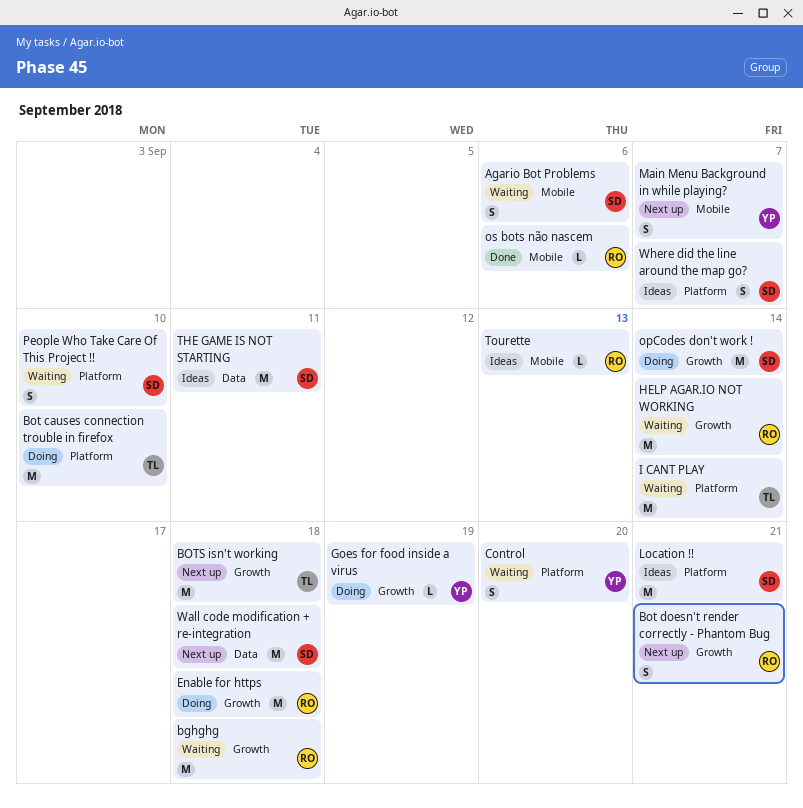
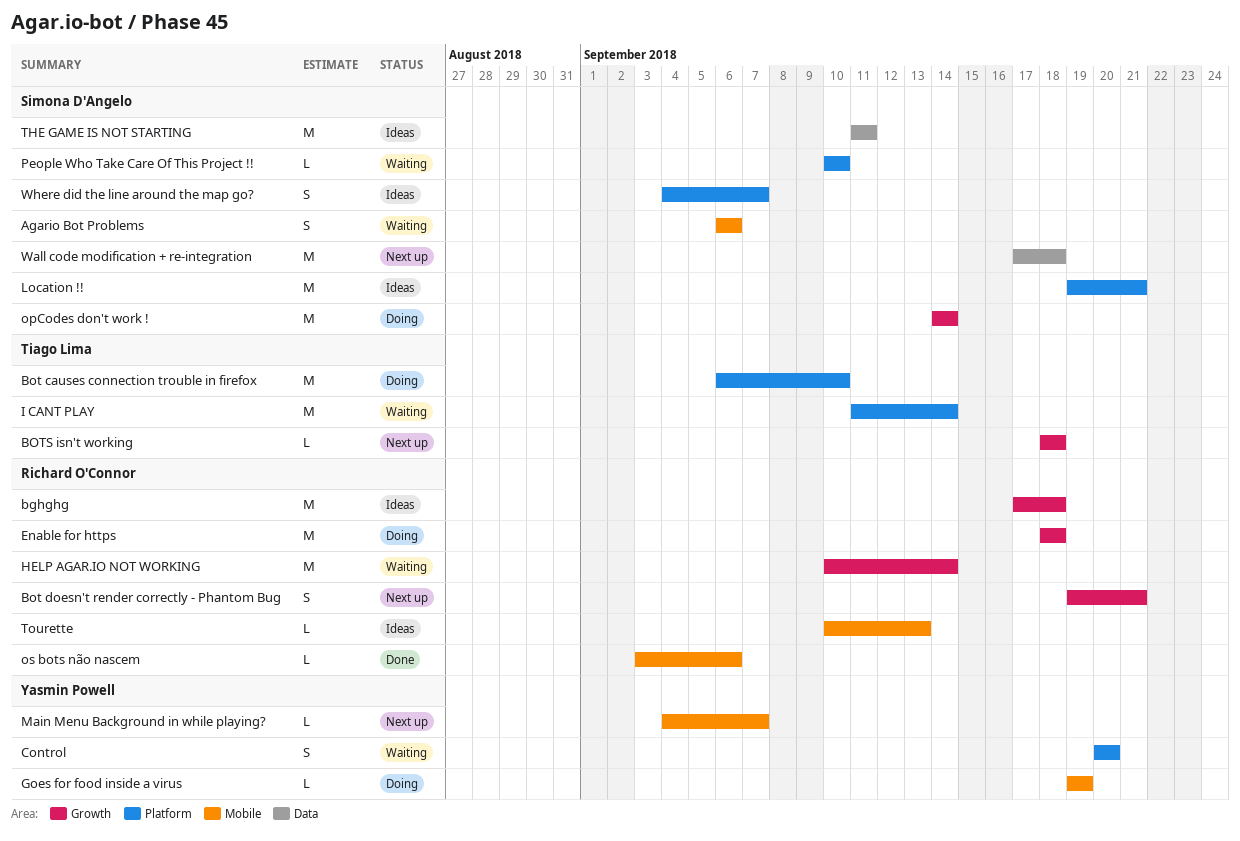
bghghg, status: Waiting -> Ideas
BOTS isn't working, estimate: M -> L
Goes for food inside a virus, label: Growth -> Mobile
Main Menu Background in while playing?, estimate: S -> L
People Who Take Care Of This Project !!, estimate: S -> L

